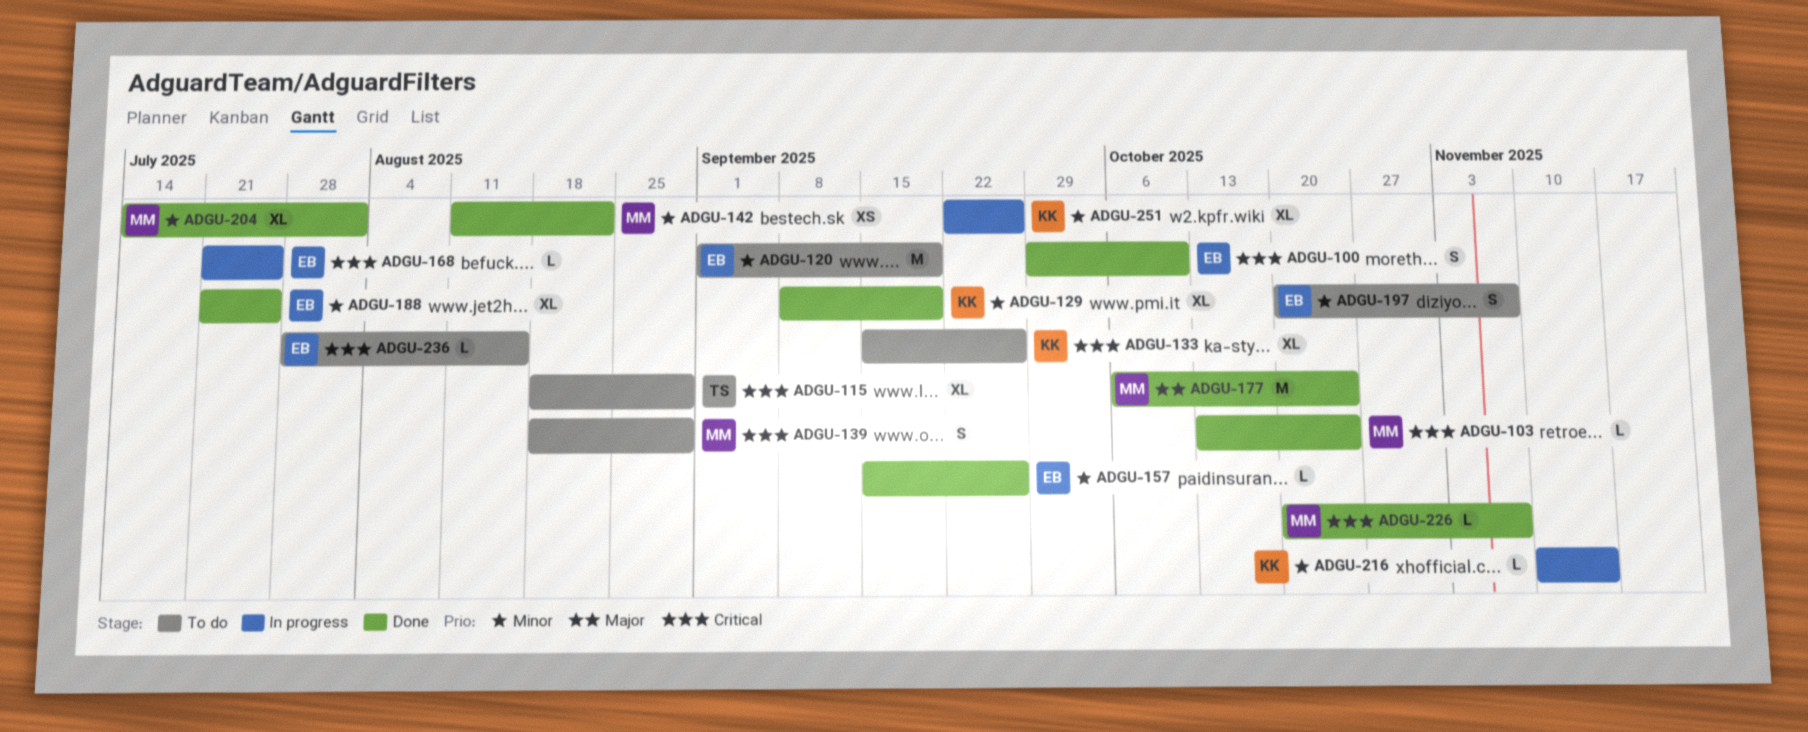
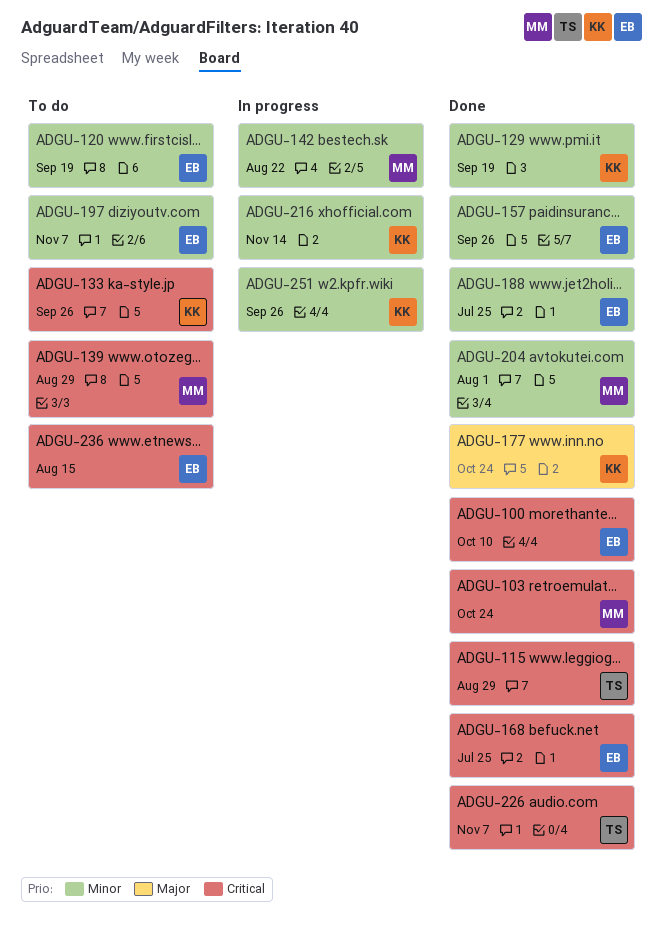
ADGU-115, status: To do -> Done
ADGU-142, status: Done -> In progress
ADGU-168, status: In progress -> Done
ADGU-177, owner: MM -> KK
ADGU-226, owner: MM -> TS

